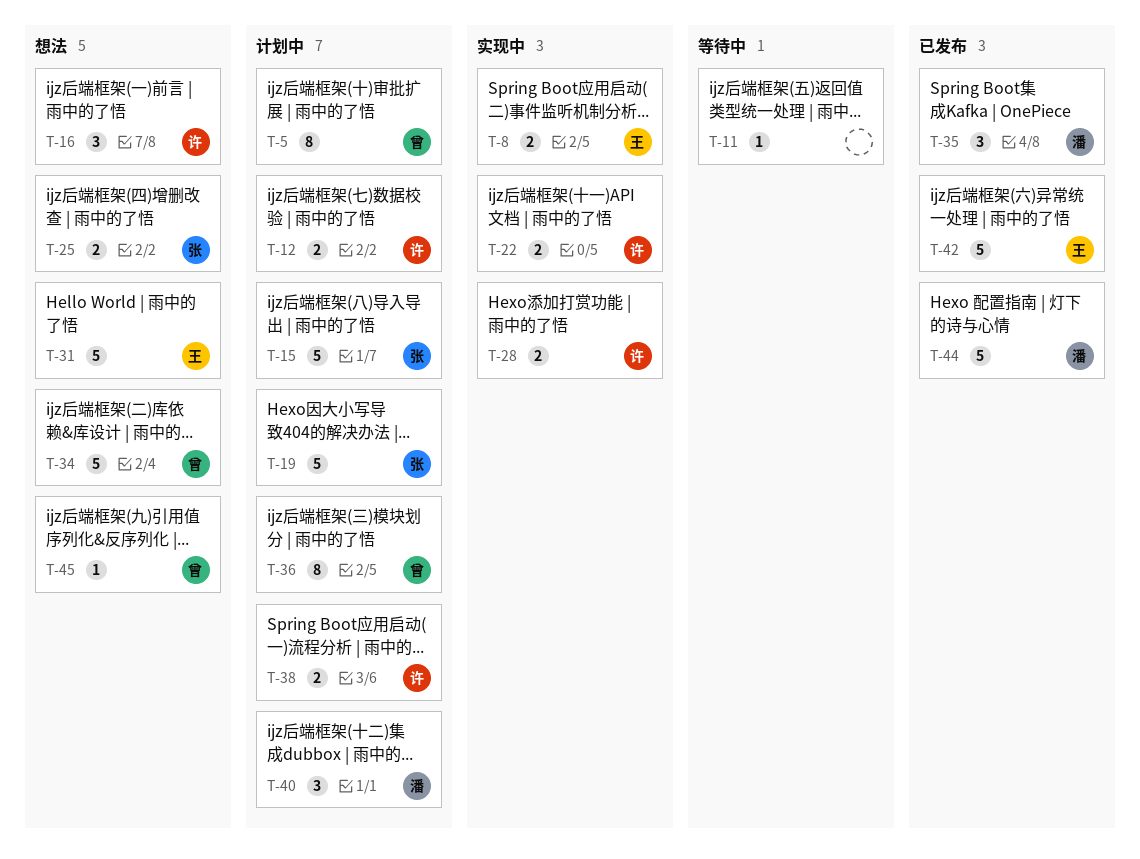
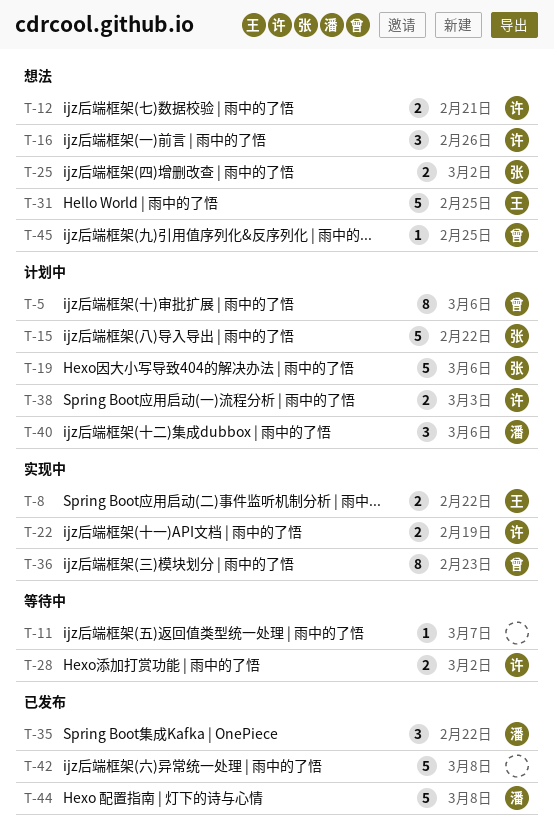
T-12, status: 计划中 -> 想法
T-28, status: 实现中 -> 等待中
T-34: present -> none
T-36, status: 计划中 -> 实现中
T-42, owner: 王 -> none

